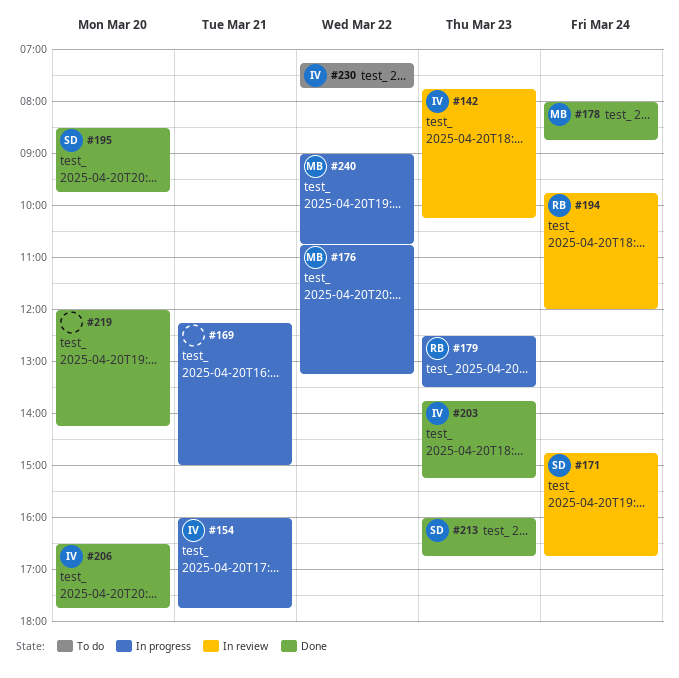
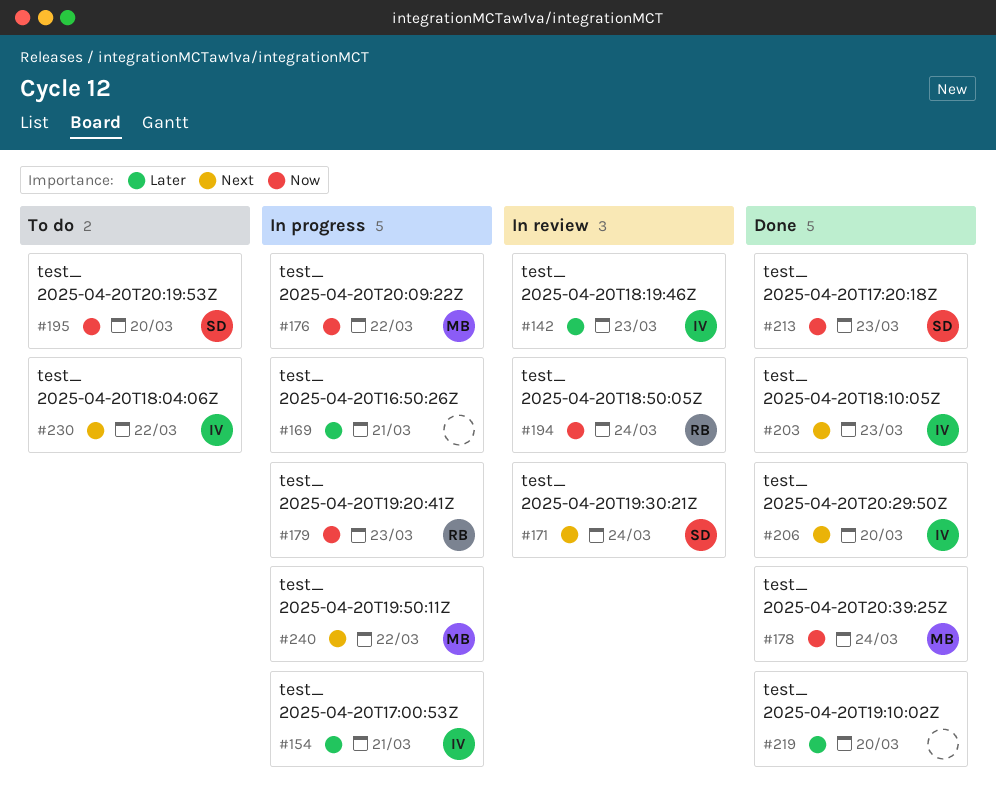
#195, status: Done -> To do

